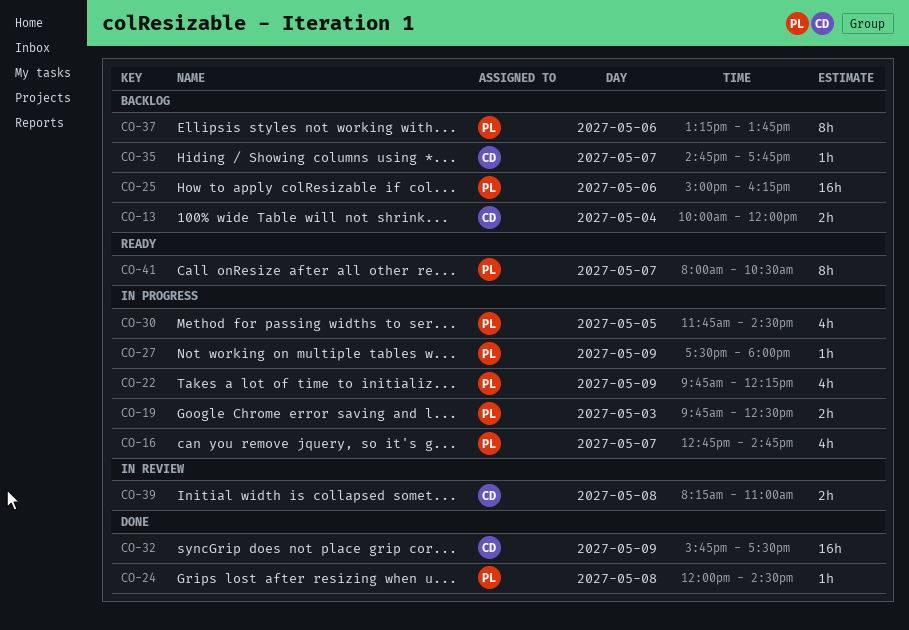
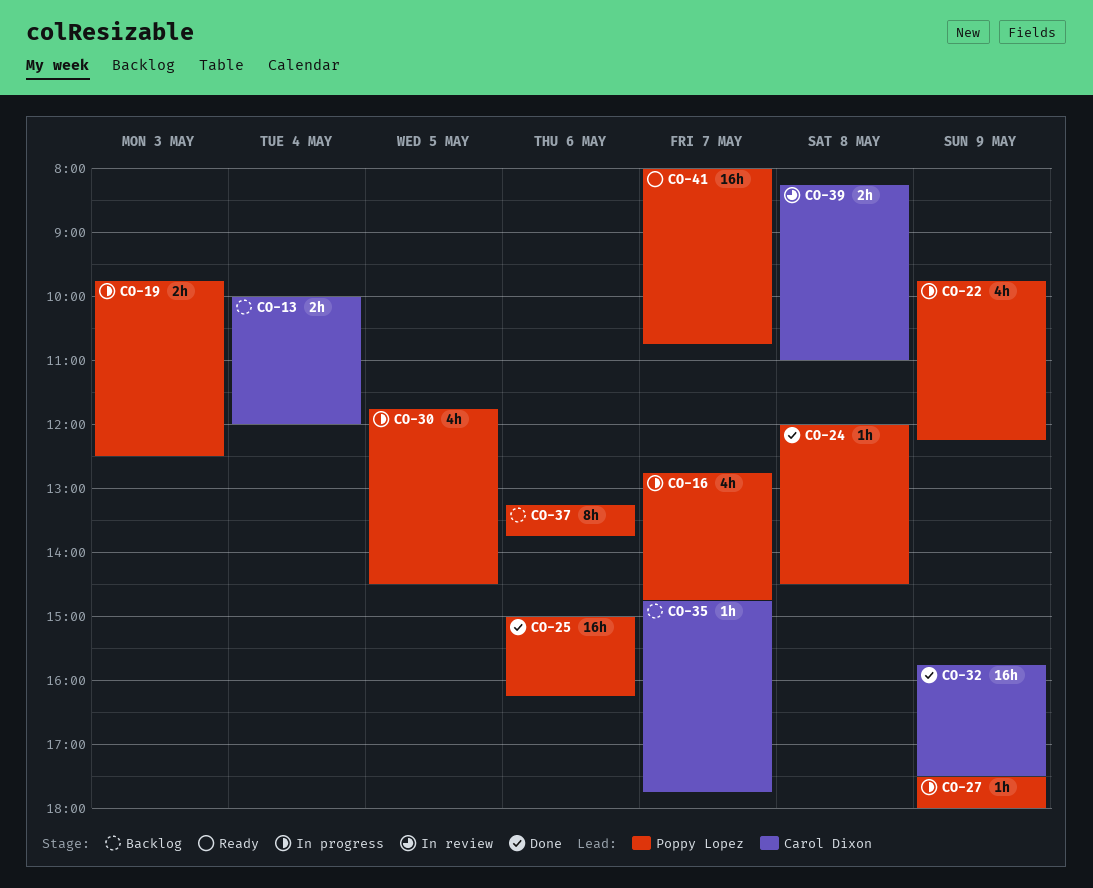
CO-25, status: Backlog -> Done
CO-41, estimate: 8h -> 16h
CO-41, ends: 10:30 -> 10:45

